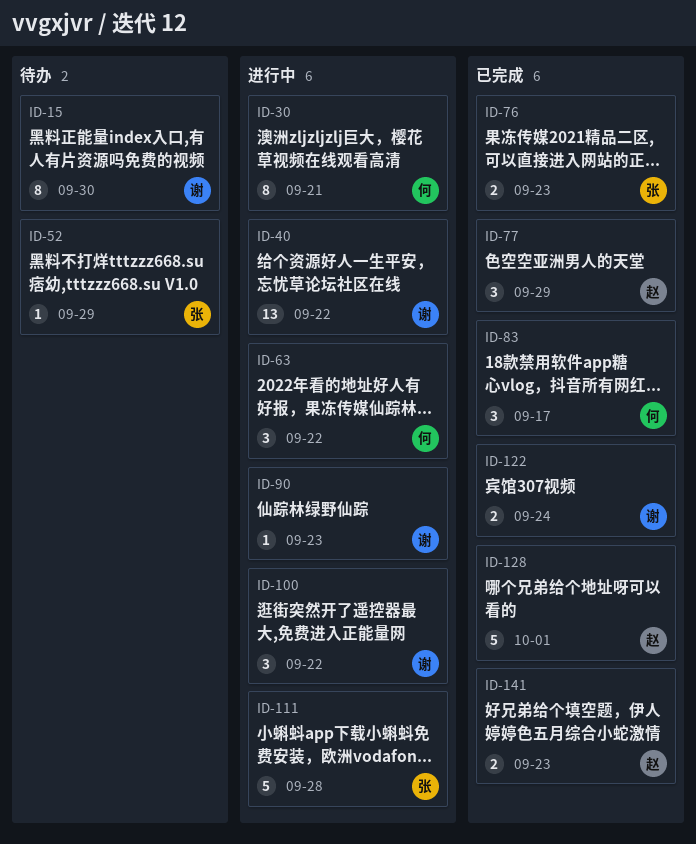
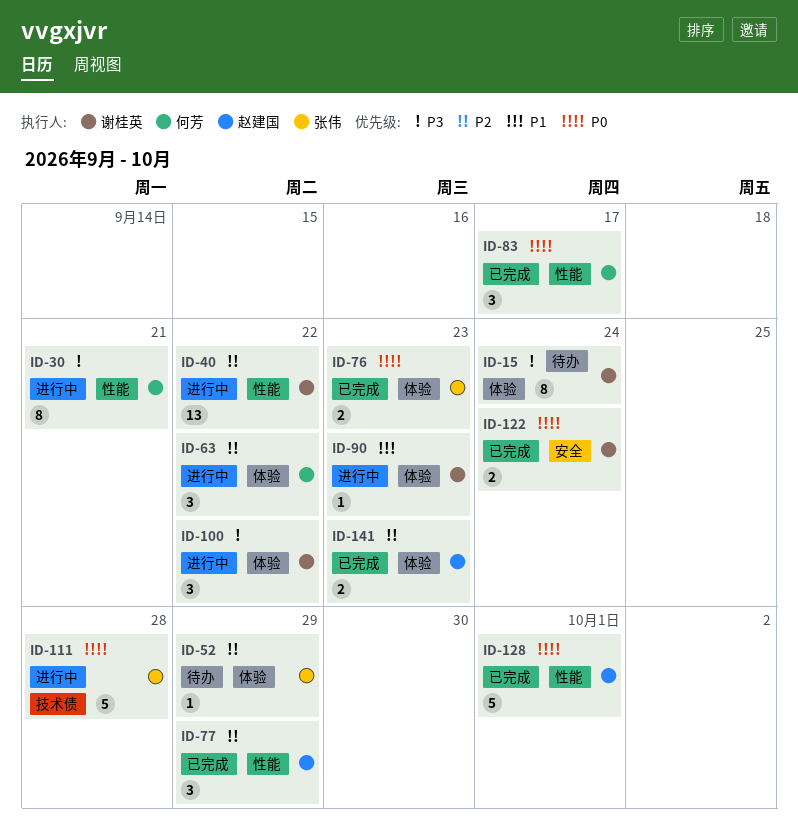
ID-15, due: Sep 30 -> Sep 24

